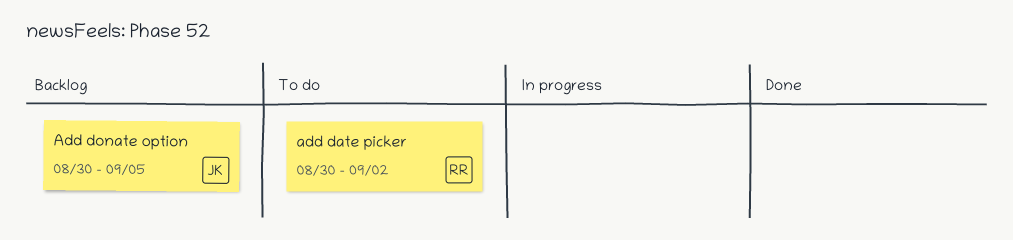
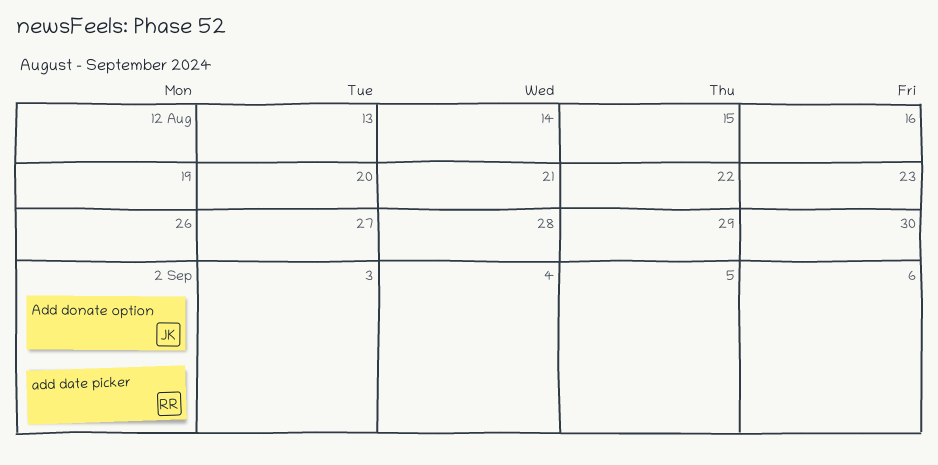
Add donate option, due: Sep 5 -> Sep 2

